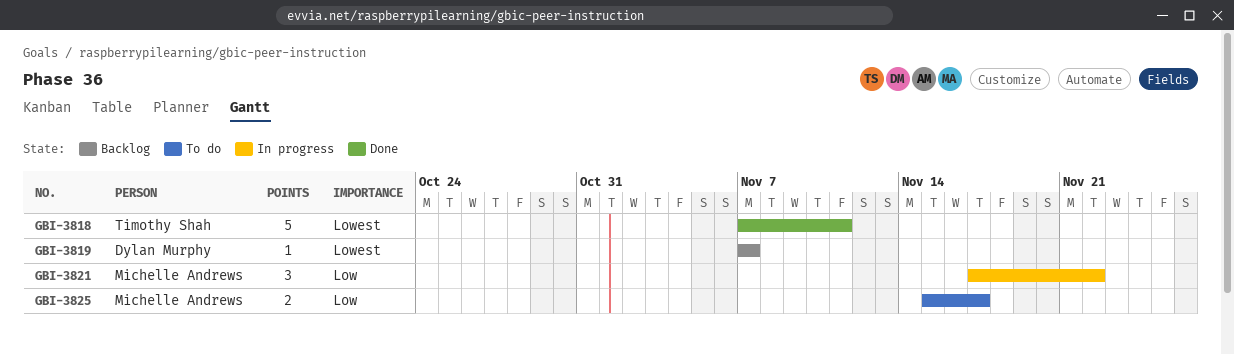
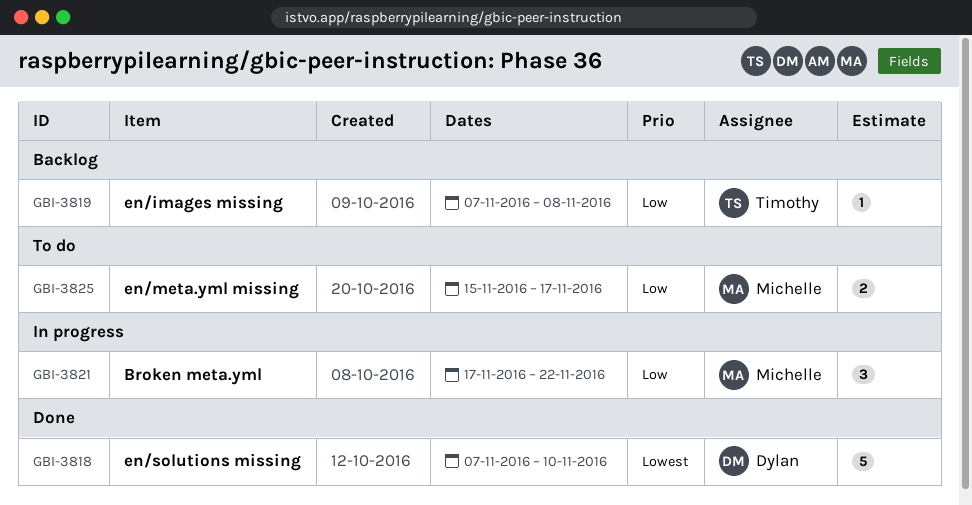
GBI-3818, owner: Timothy Shah -> Dylan Murphy
GBI-3818, due: Nov 11 -> Nov 10
GBI-3819, owner: Dylan Murphy -> Timothy Shah
GBI-3819, priority: Lowest -> Low
GBI-3819, due: Nov 7 -> Nov 8

